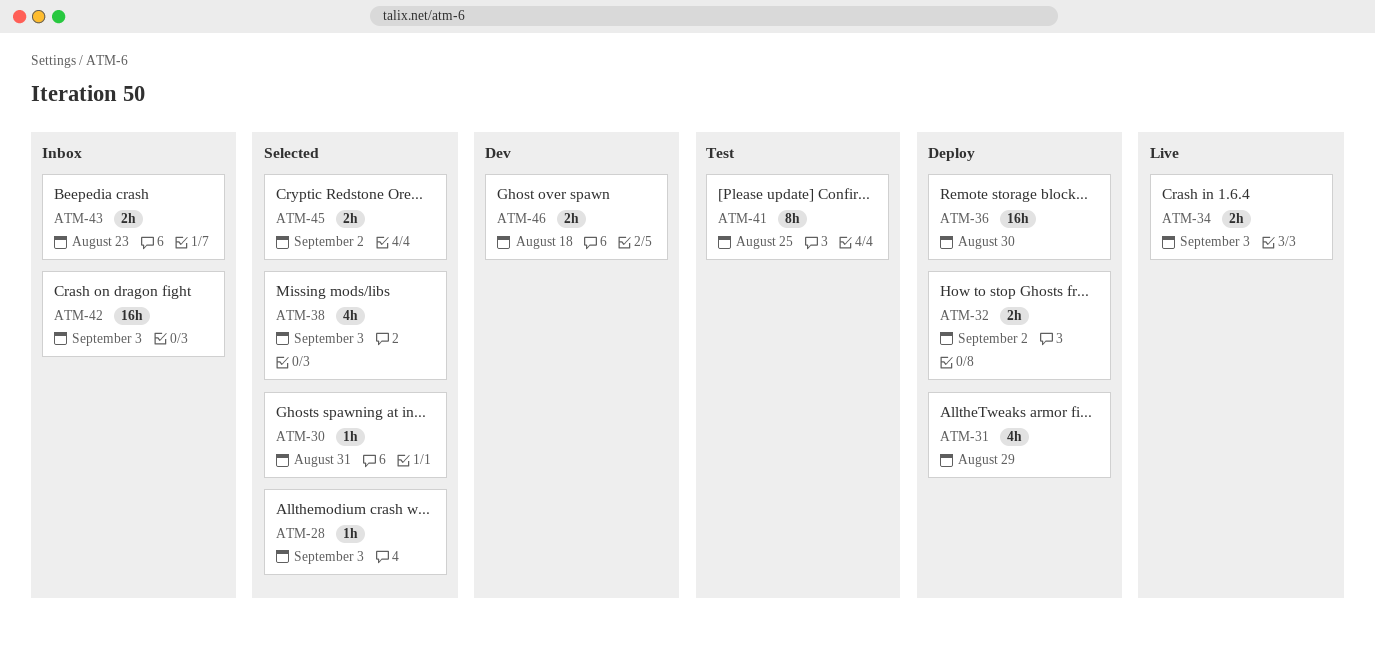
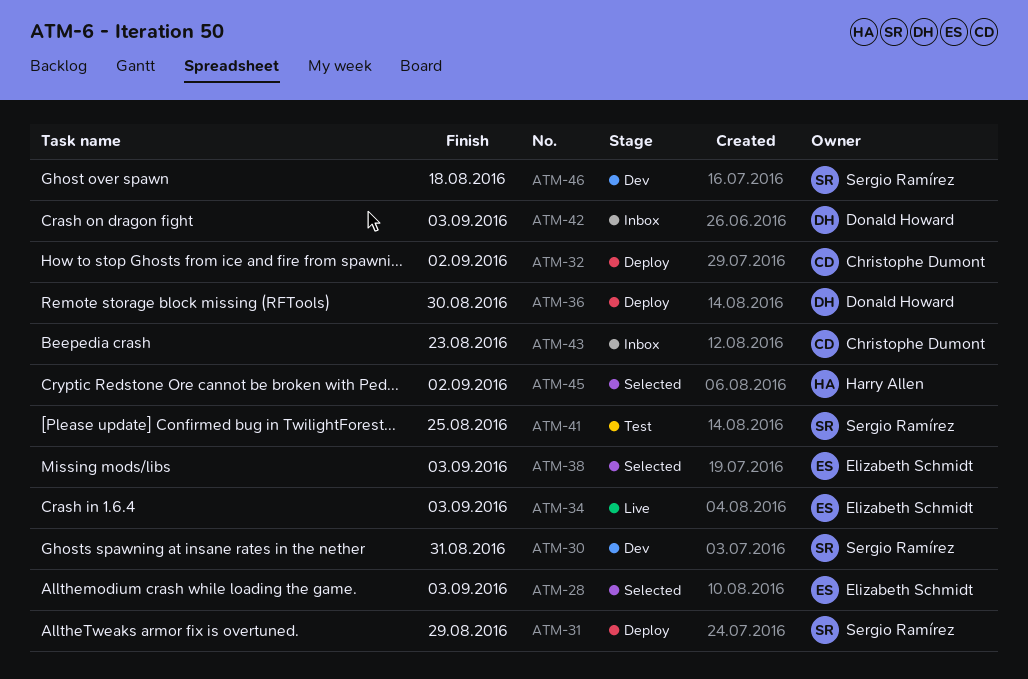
ATM-30, status: Selected -> Dev

